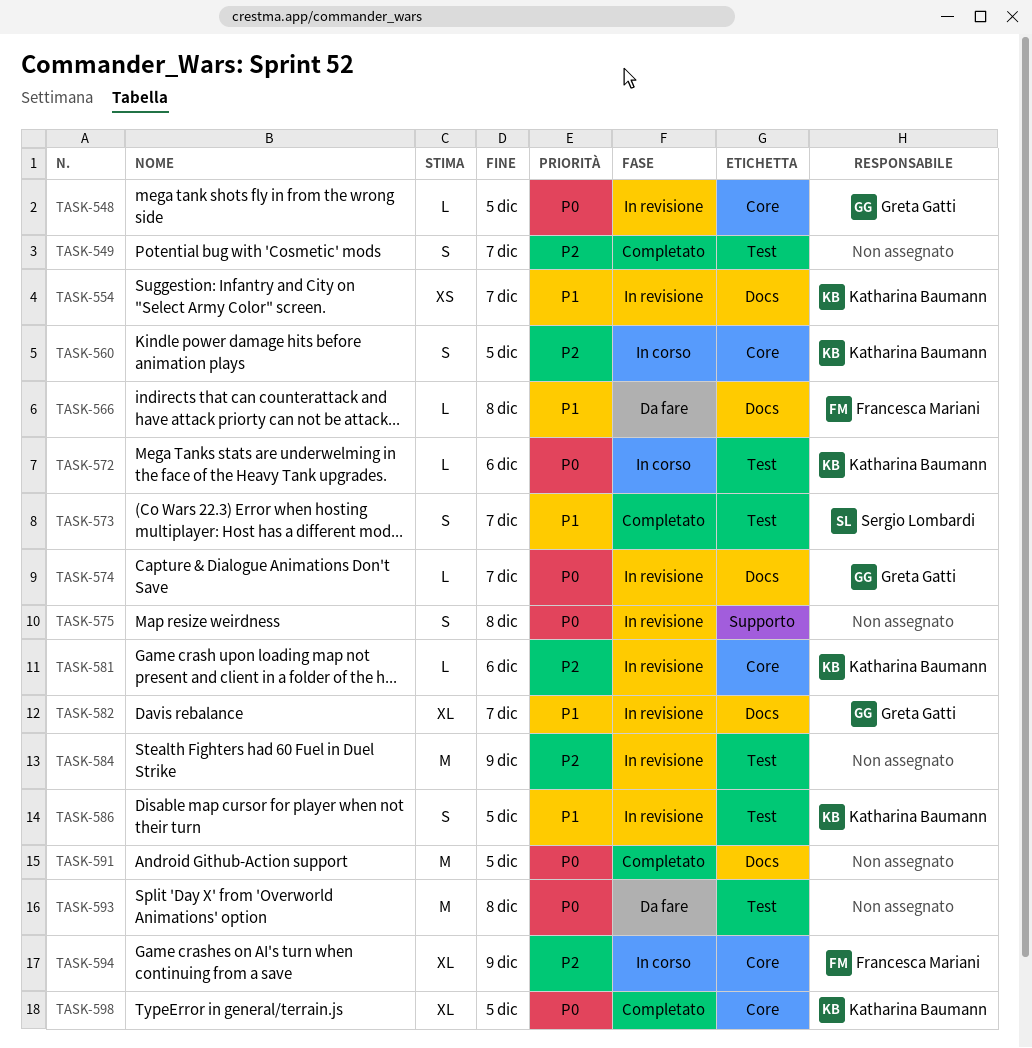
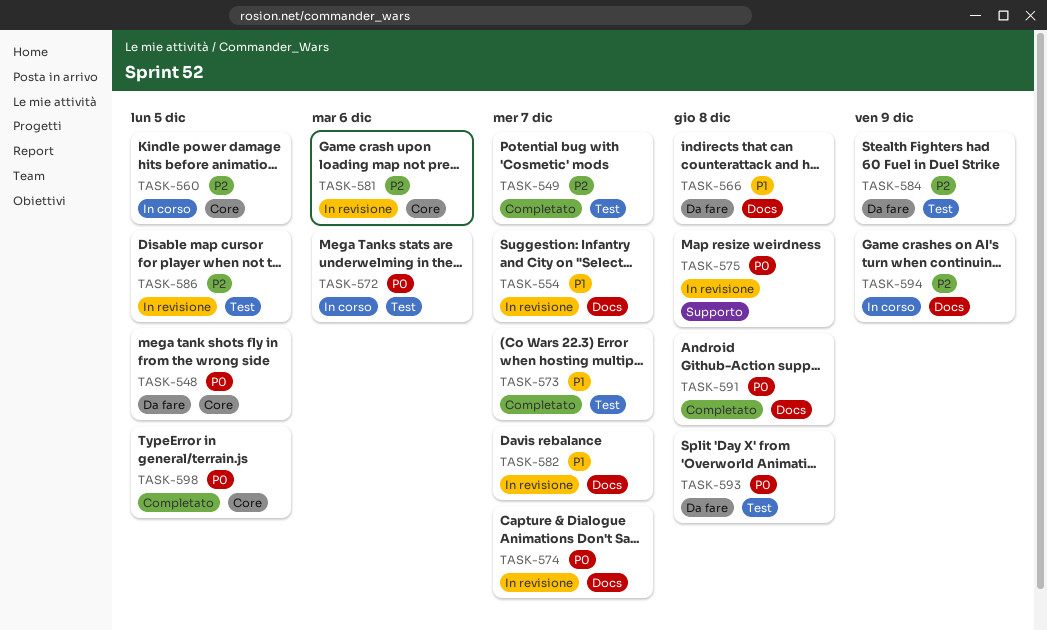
TASK-548, status: In revisione -> Da fare
TASK-584, status: In revisione -> Da fare
TASK-586, priority: P1 -> P2
TASK-591, due: Dec 5 -> Dec 8
TASK-594, label: Core -> Docs

